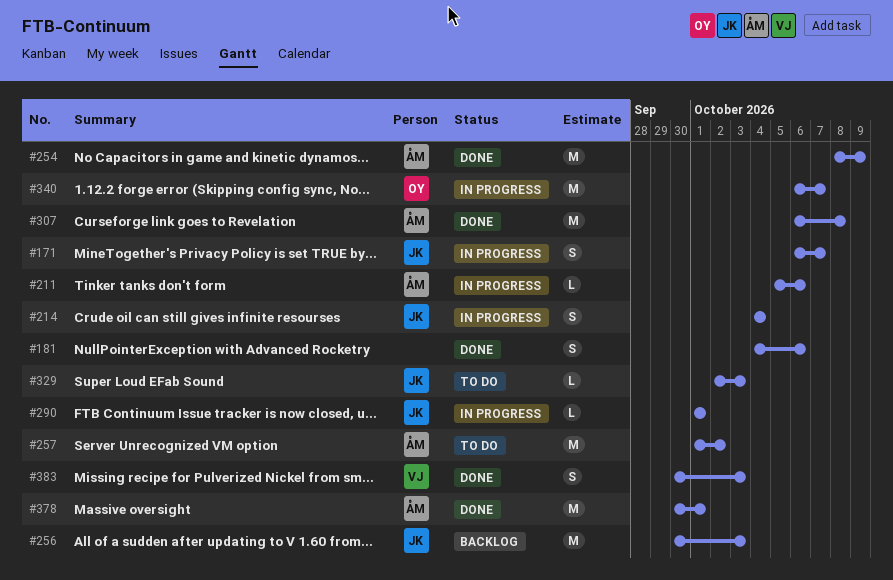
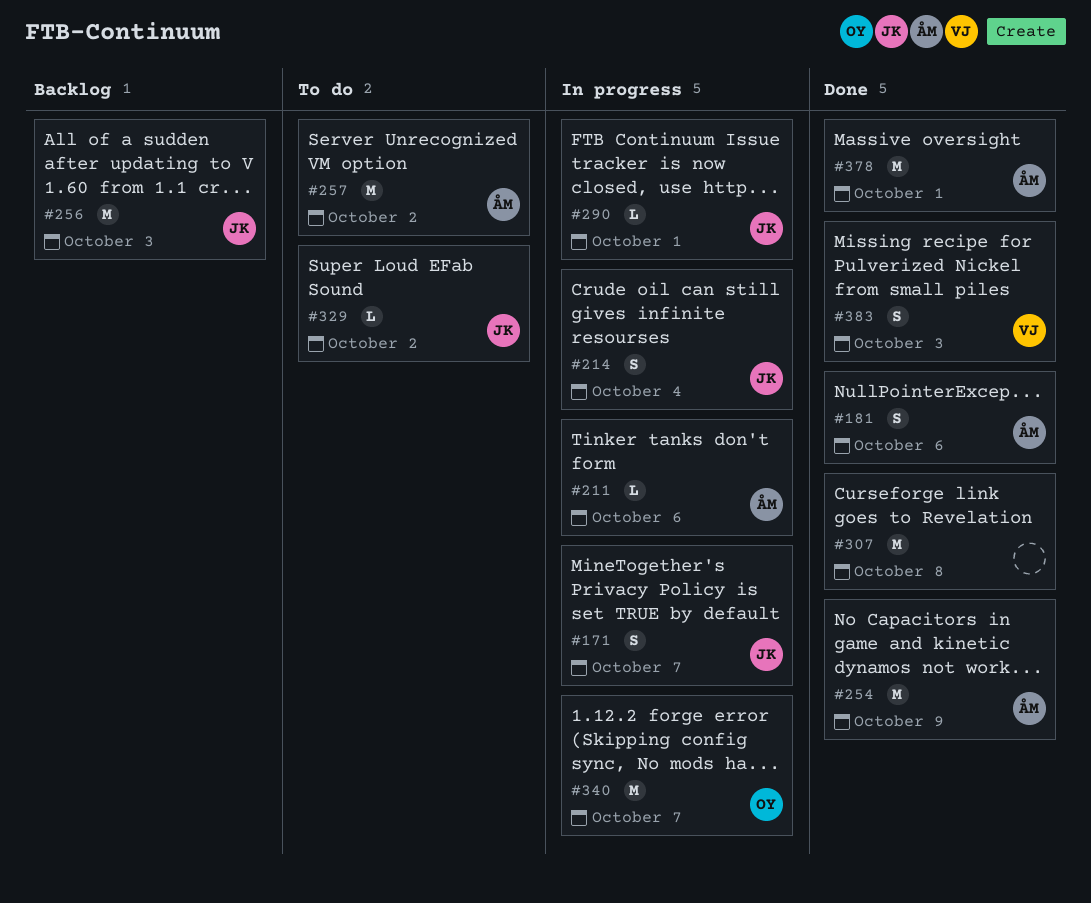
#181, owner: none -> ÅM
#307, owner: ÅM -> none
#329, due: Oct 3 -> Oct 2

